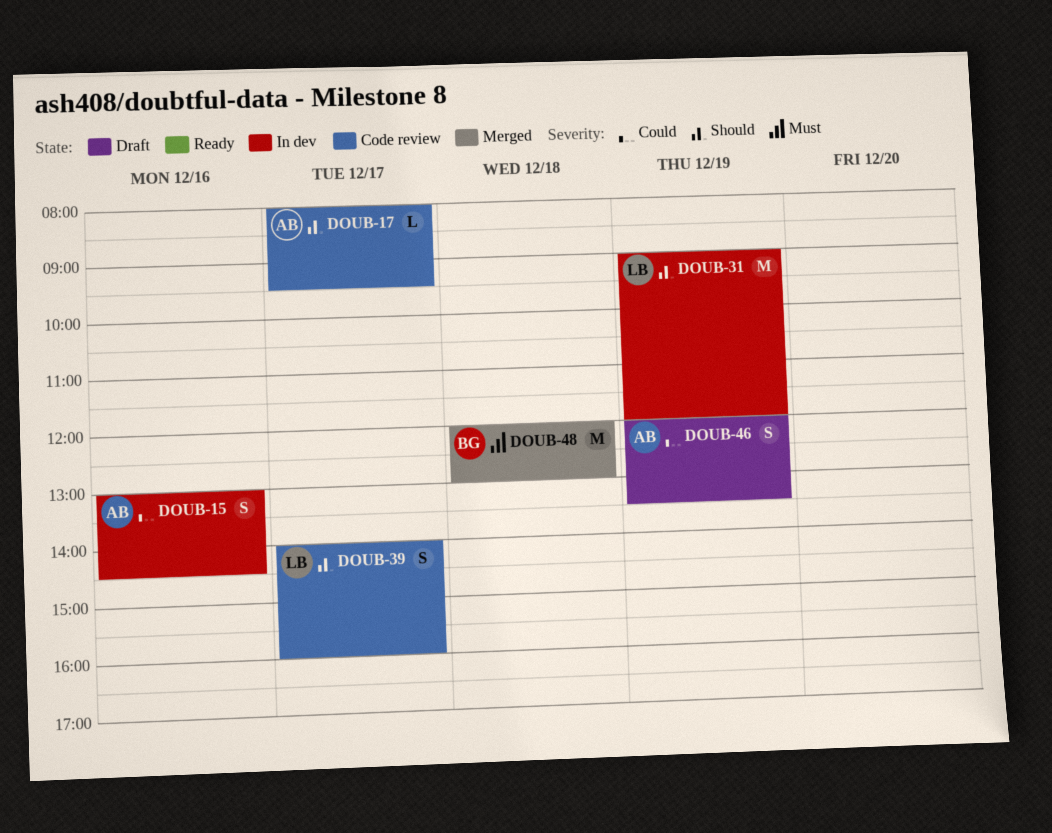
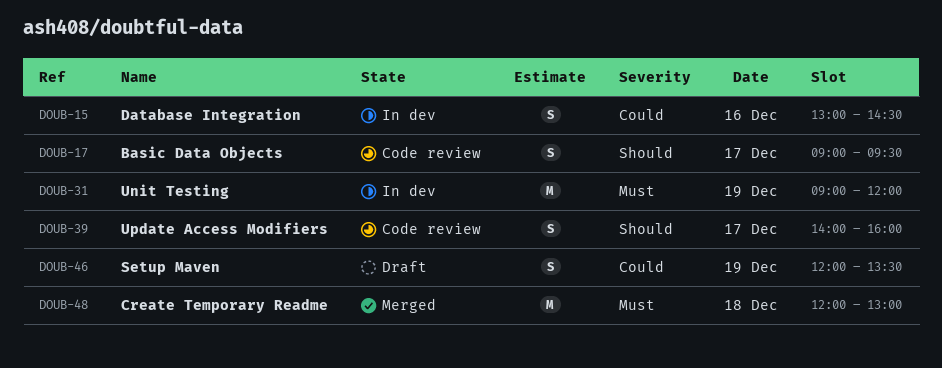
DOUB-17, estimate: L -> S
DOUB-17, begins: 08:00 -> 09:00
DOUB-31, priority: Should -> Must

